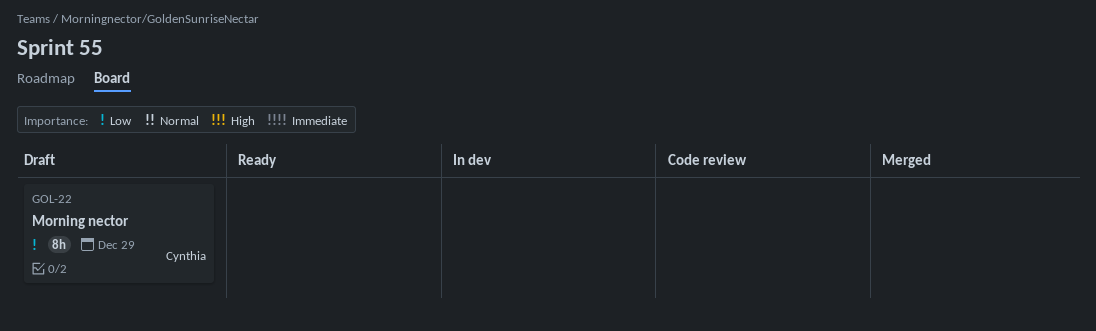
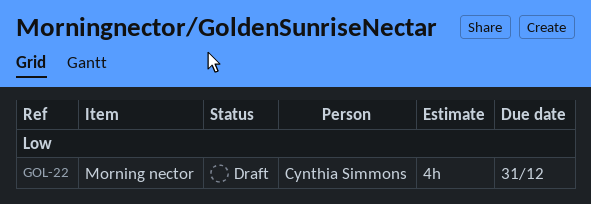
GOL-22, estimate: 8h -> 4h
GOL-22, due: Dec 29 -> Dec 31

